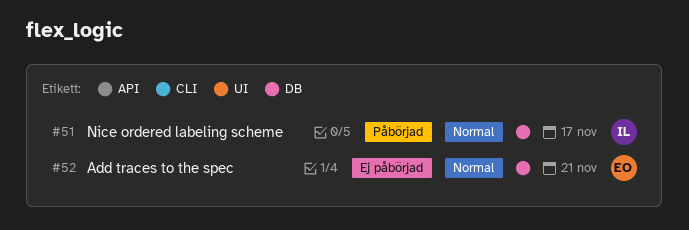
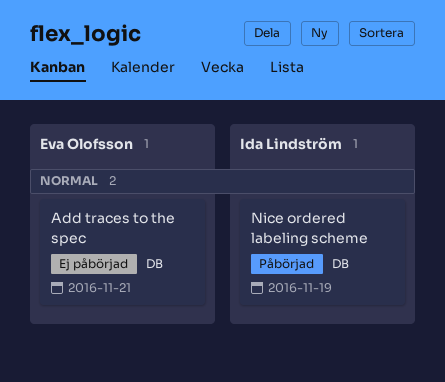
Nice ordered labeling scheme, due: Nov 17 -> Nov 19

